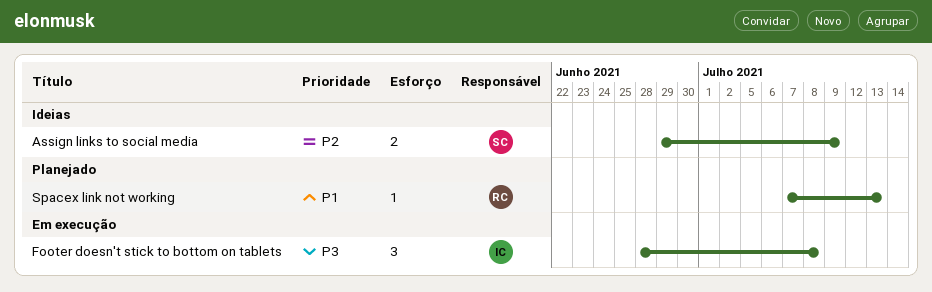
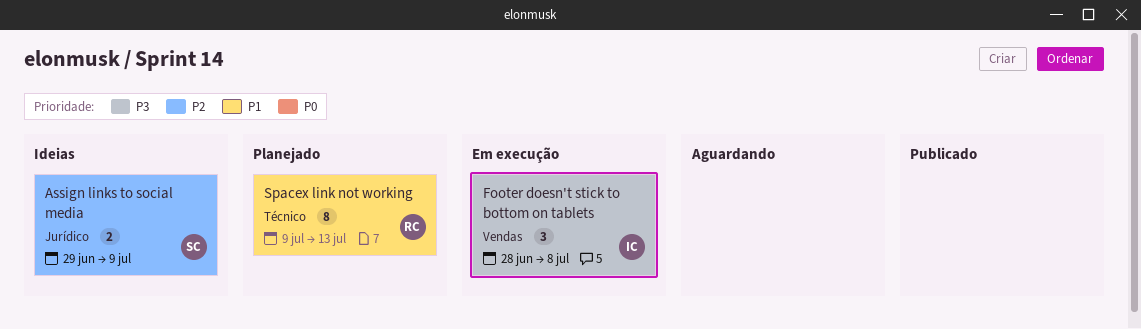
Spacex link not working, estimate: 1 -> 8
Spacex link not working, start: Jul 7 -> Jul 9

